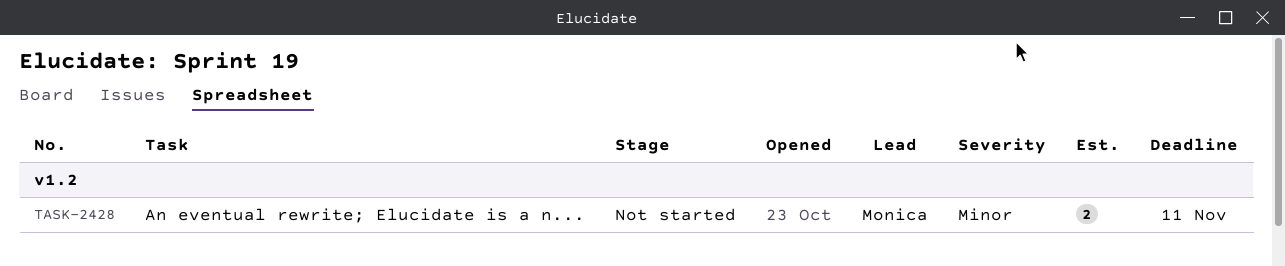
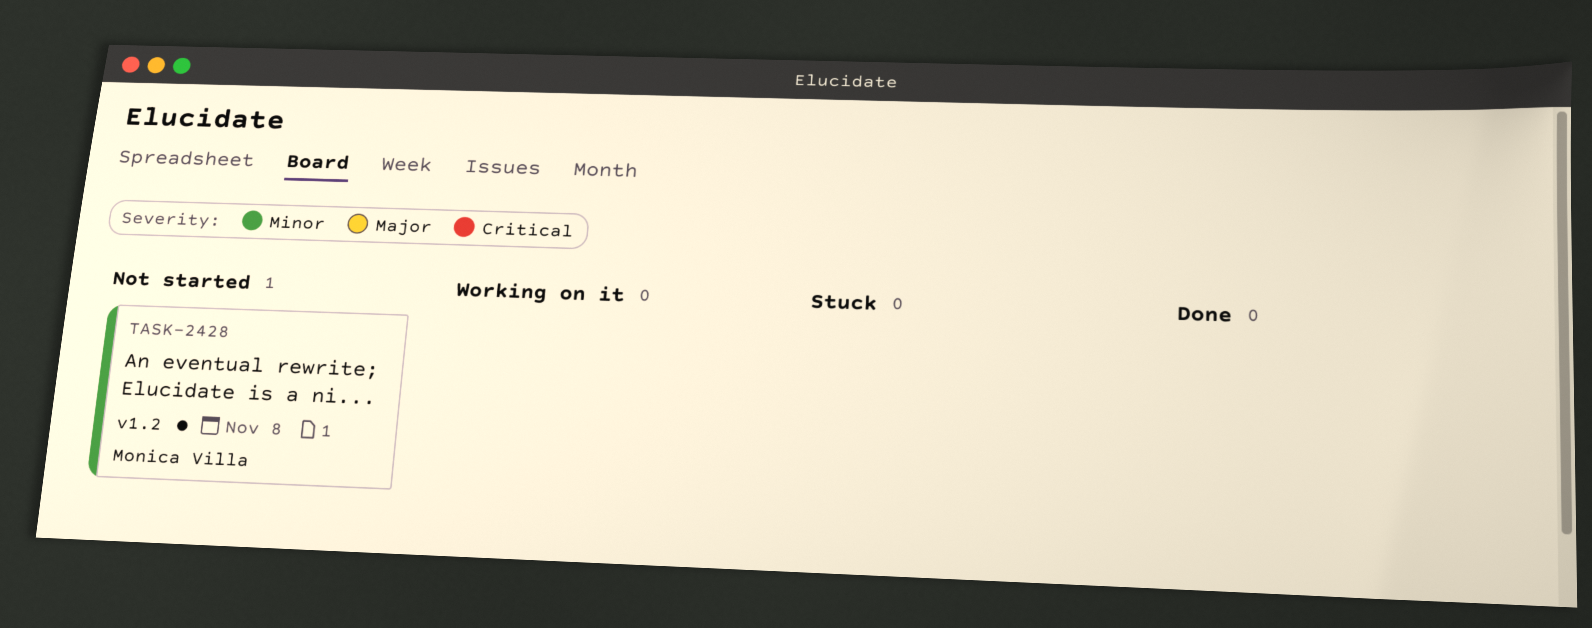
TASK-2428, estimate: 2 -> 1
TASK-2428, due: Nov 11 -> Nov 8

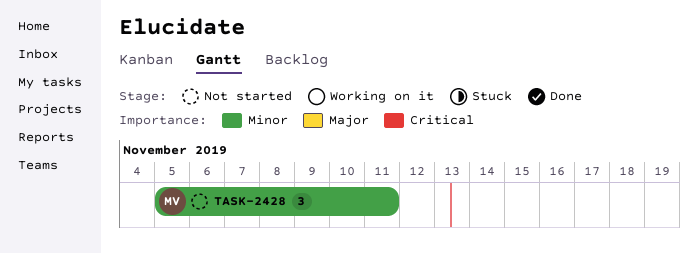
TASK-2428, estimate: 1 -> 3
TASK-2428, due: Nov 8 -> Nov 11

